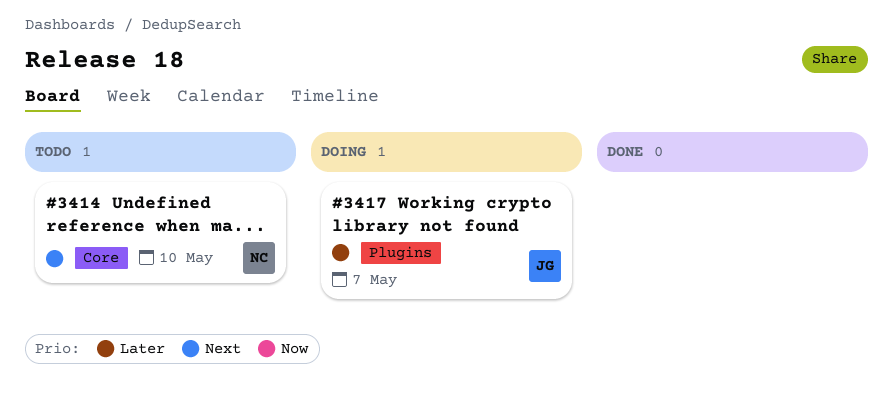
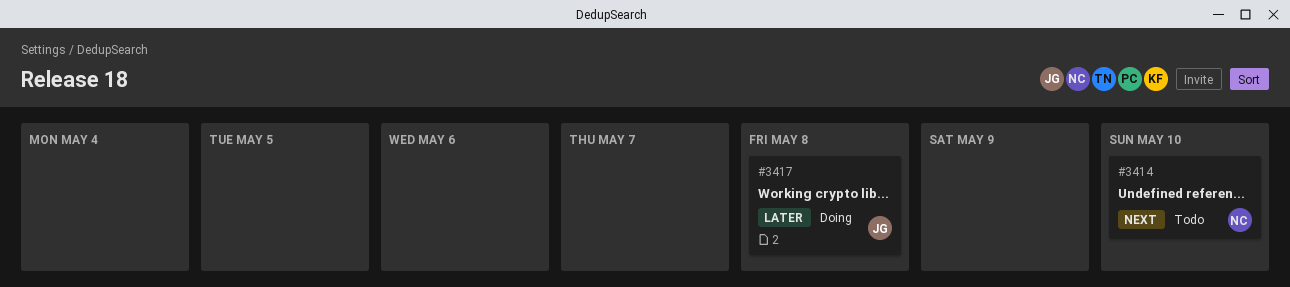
#3417, due: May 7 -> May 8

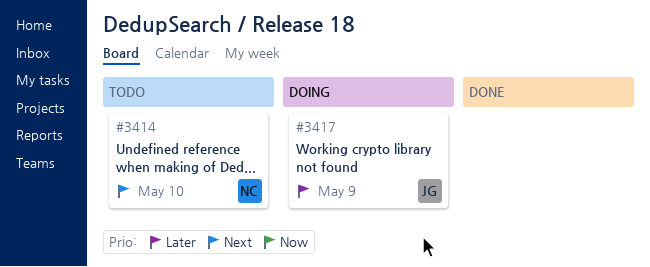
#3417, due: May 8 -> May 9

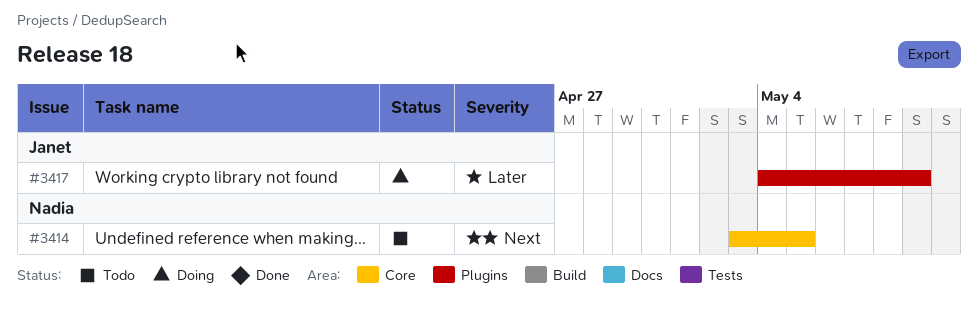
#3414, due: May 10 -> May 5

